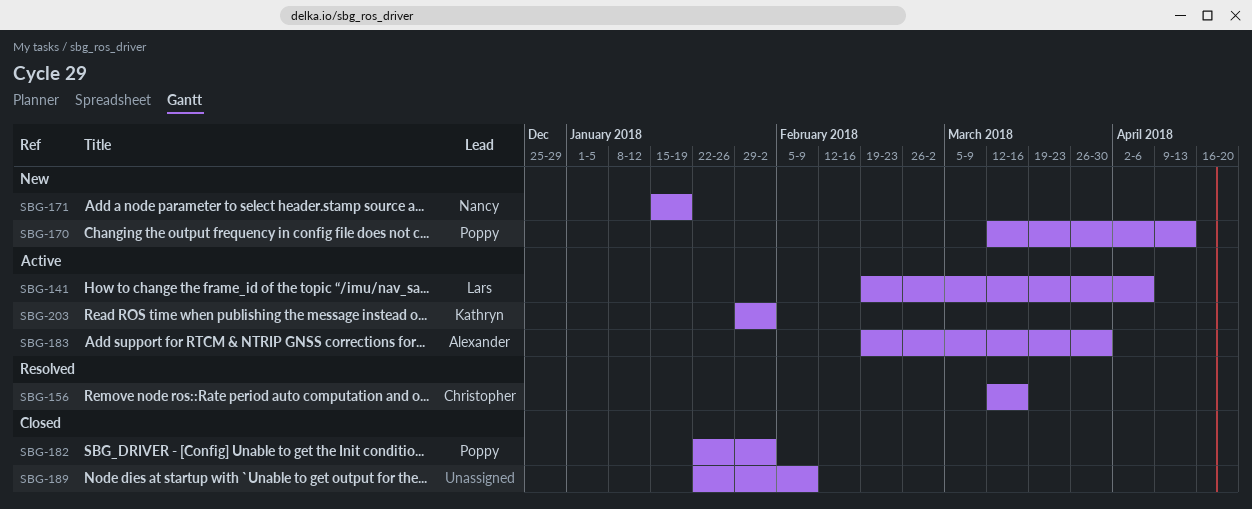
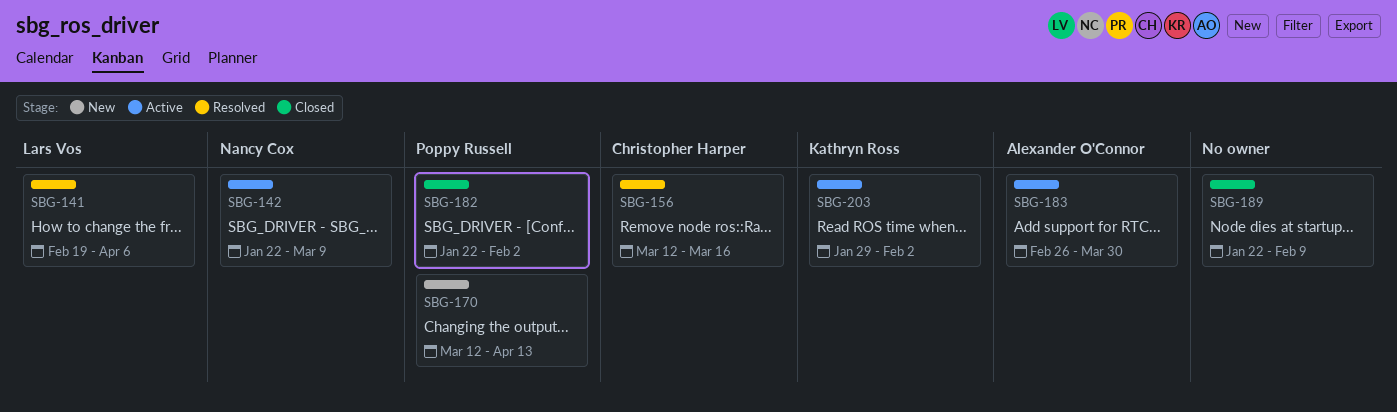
SBG-141, status: Active -> Resolved
SBG-142: none -> present
SBG-171: present -> none
SBG-183, start: Feb 19 -> Feb 26

